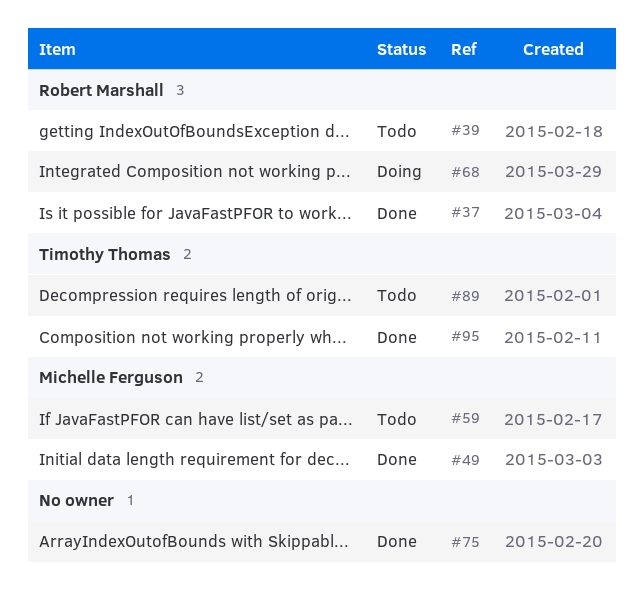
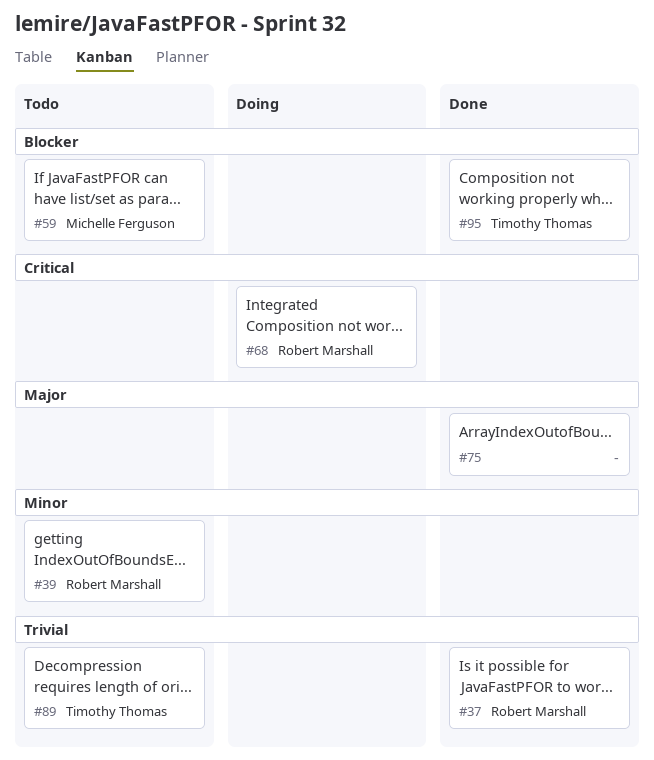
#49: present -> none

